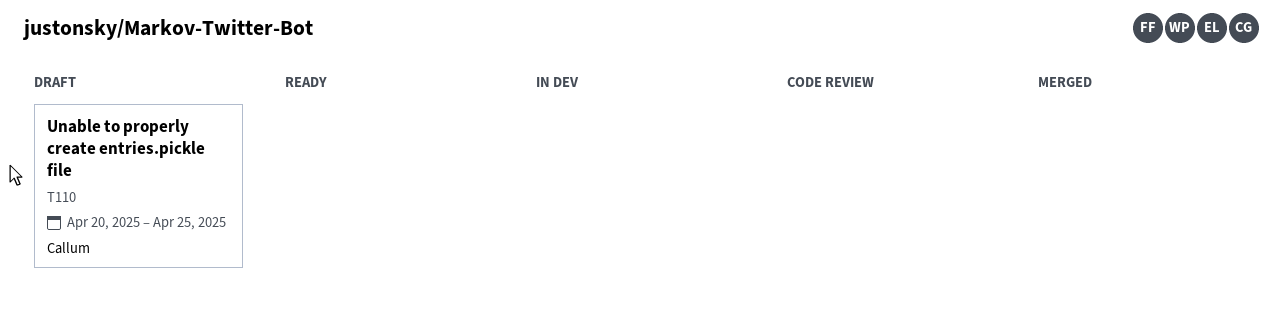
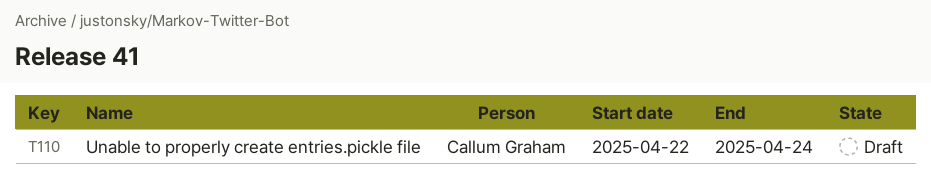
T110, start: Apr 20 -> Apr 22
T110, due: Apr 25 -> Apr 24

